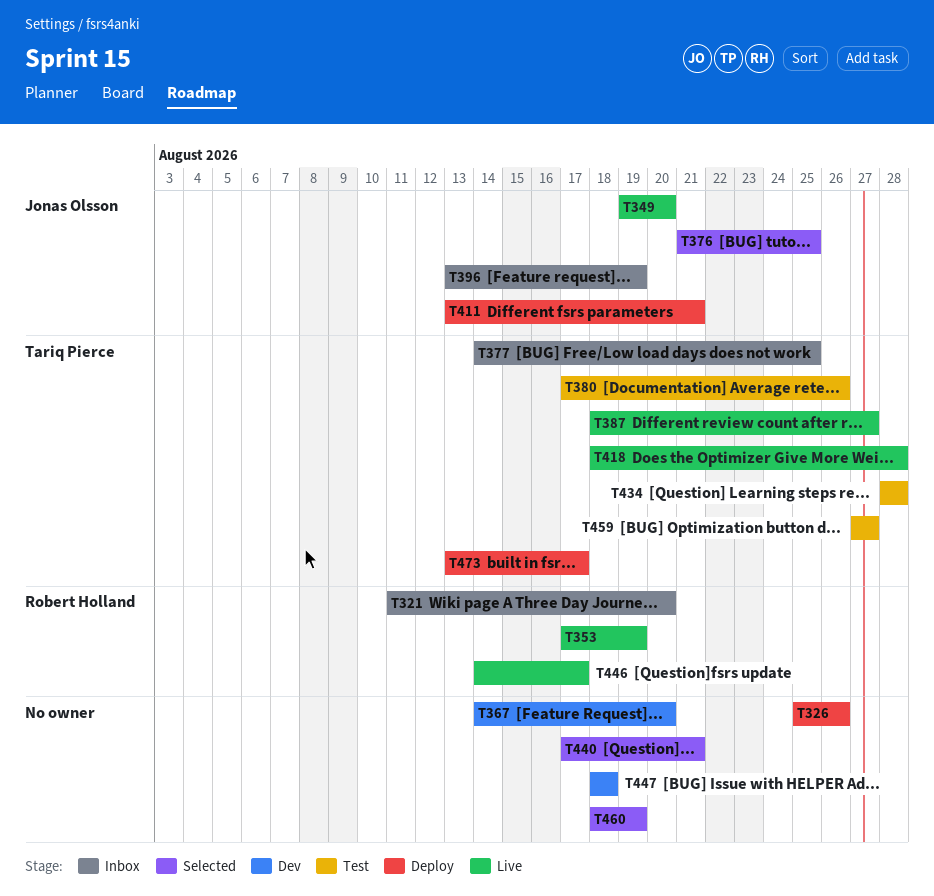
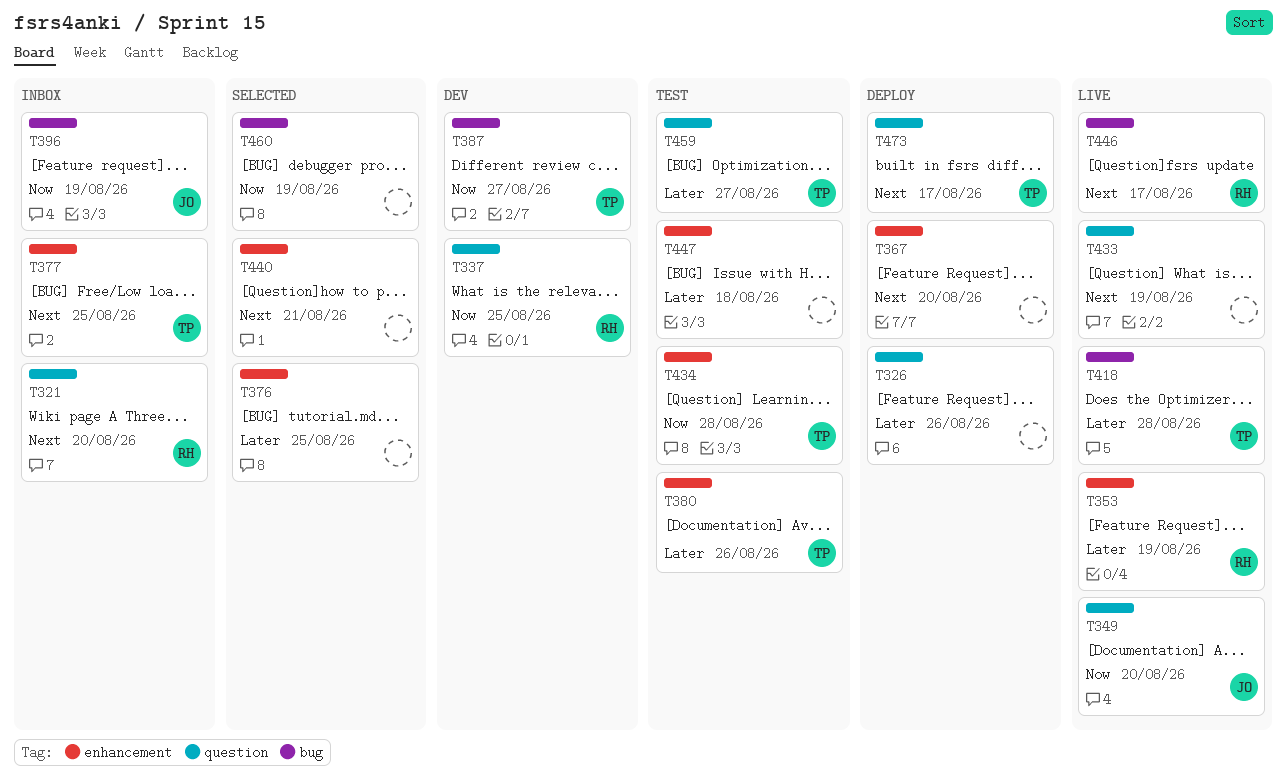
T337: none -> present
T367, status: Dev -> Deploy
T376, owner: Jonas Olsson -> none
T387, status: Live -> Dev
T411: present -> none
T433: none -> present
T447, status: Dev -> Test

